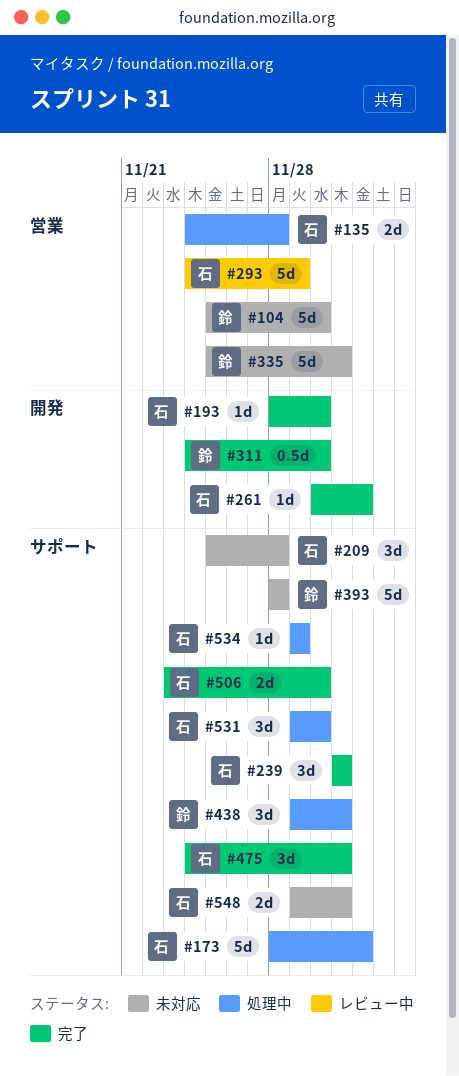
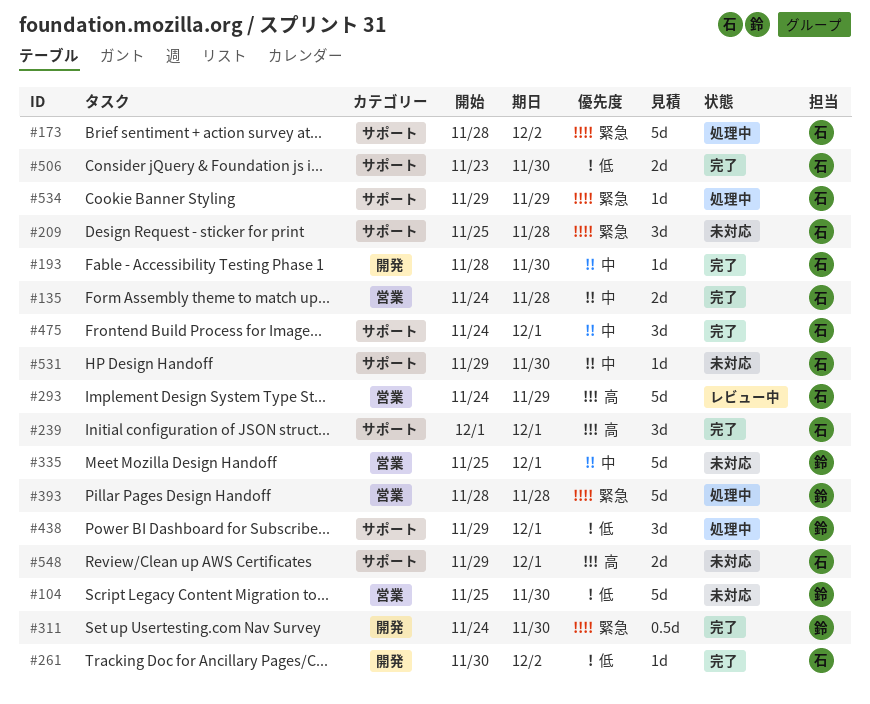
#135, status: 処理中 -> 完了
#393, status: 未対応 -> 処理中
#393, label: サポート -> 営業
#531, status: 処理中 -> 未対応
#531, estimate: 3d -> 1d

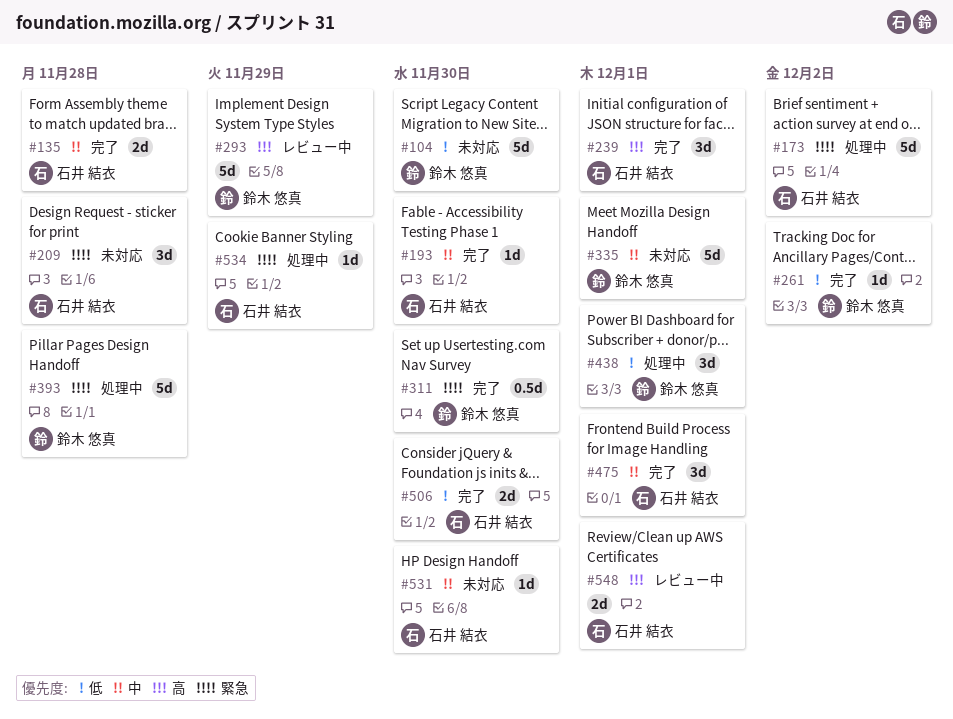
#261, owner: 石井 結衣 -> 鈴木 悠真
#293, owner: 石井 結衣 -> 鈴木 悠真
#548, status: 未対応 -> レビュー中

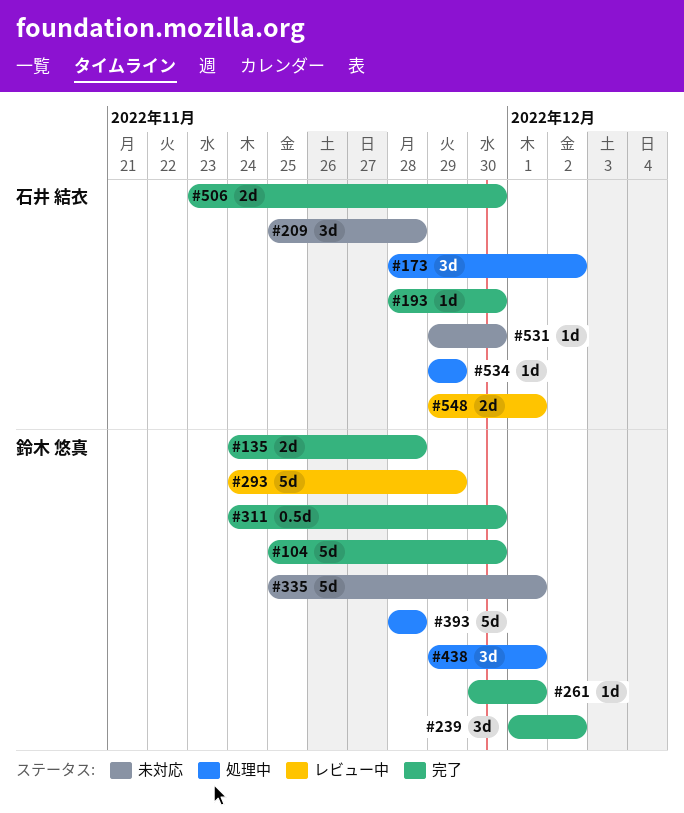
#104, status: 未対応 -> 完了
#135, owner: 石井 結衣 -> 鈴木 悠真
#173, estimate: 5d -> 3d
#239, owner: 石井 結衣 -> 鈴木 悠真
#239, due: Dec 1 -> Dec 2
#261, due: Dec 2 -> Dec 1
#475: present -> none

